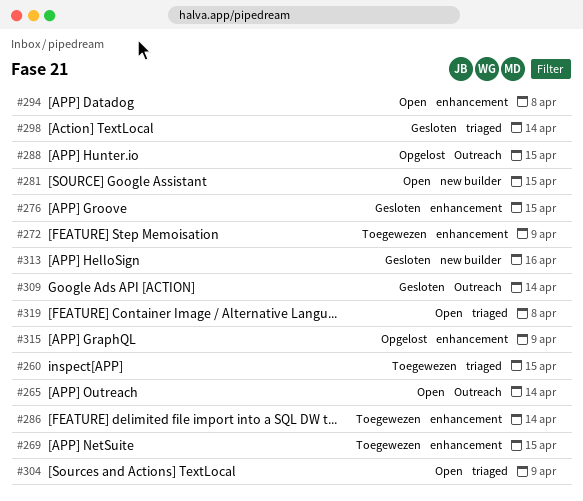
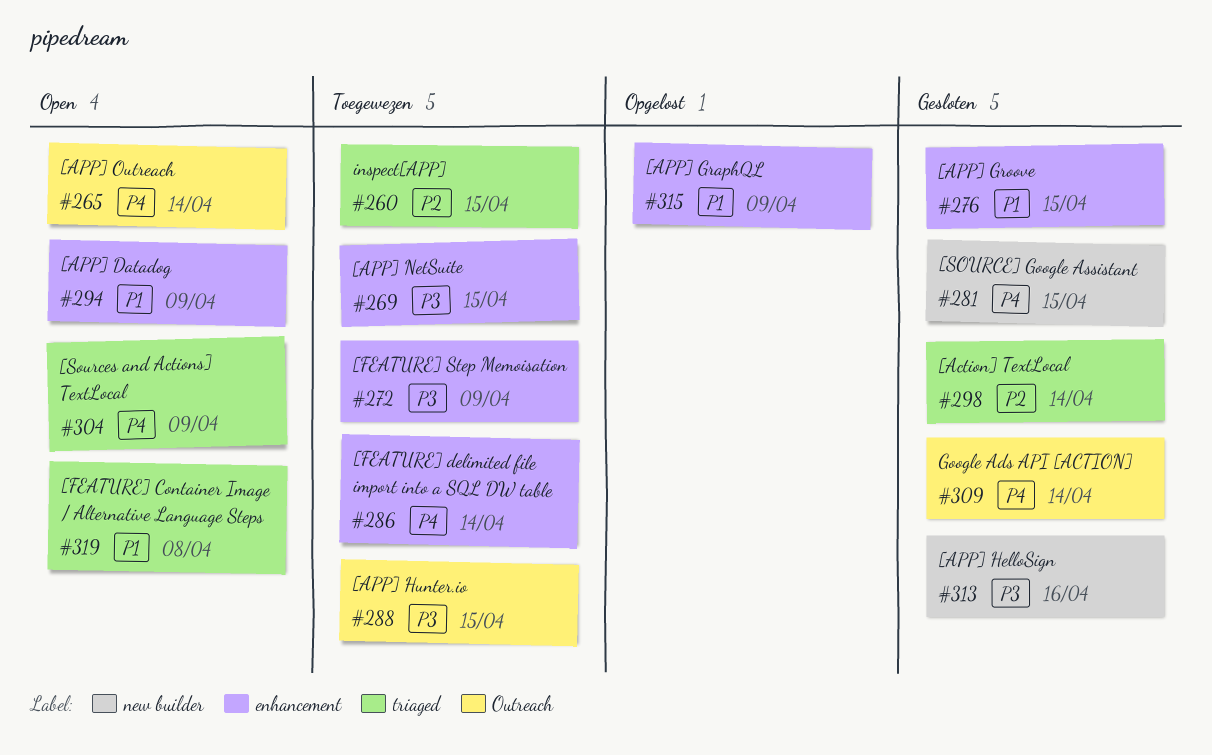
#281, status: Open -> Gesloten
#288, status: Opgelost -> Toegewezen
#294, due: Apr 8 -> Apr 9

